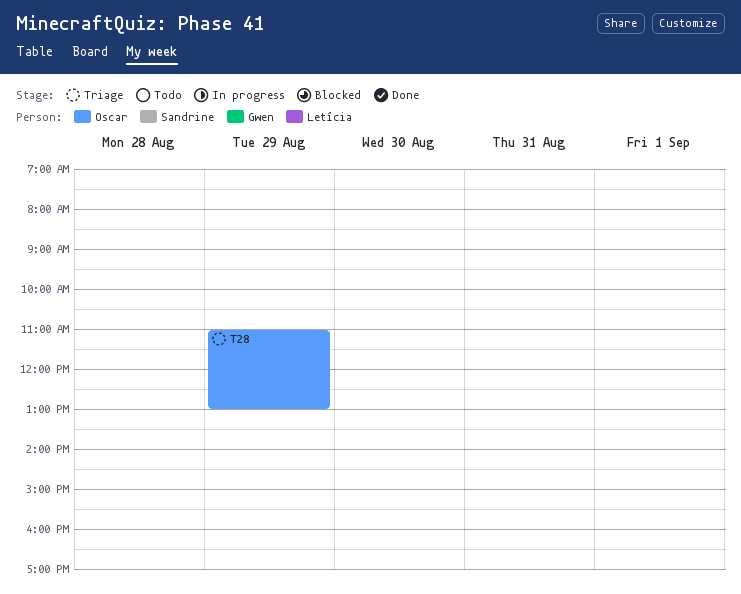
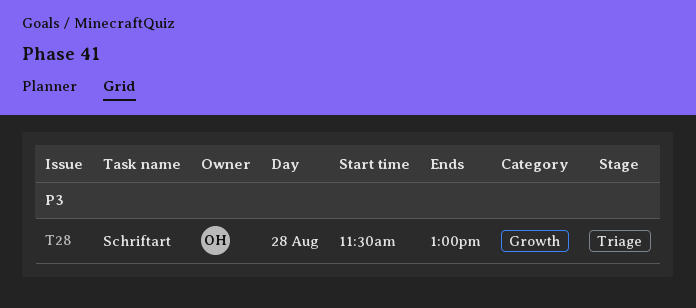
T28, day: Aug 29 -> Aug 28
T28, begins: 11:00 -> 11:30

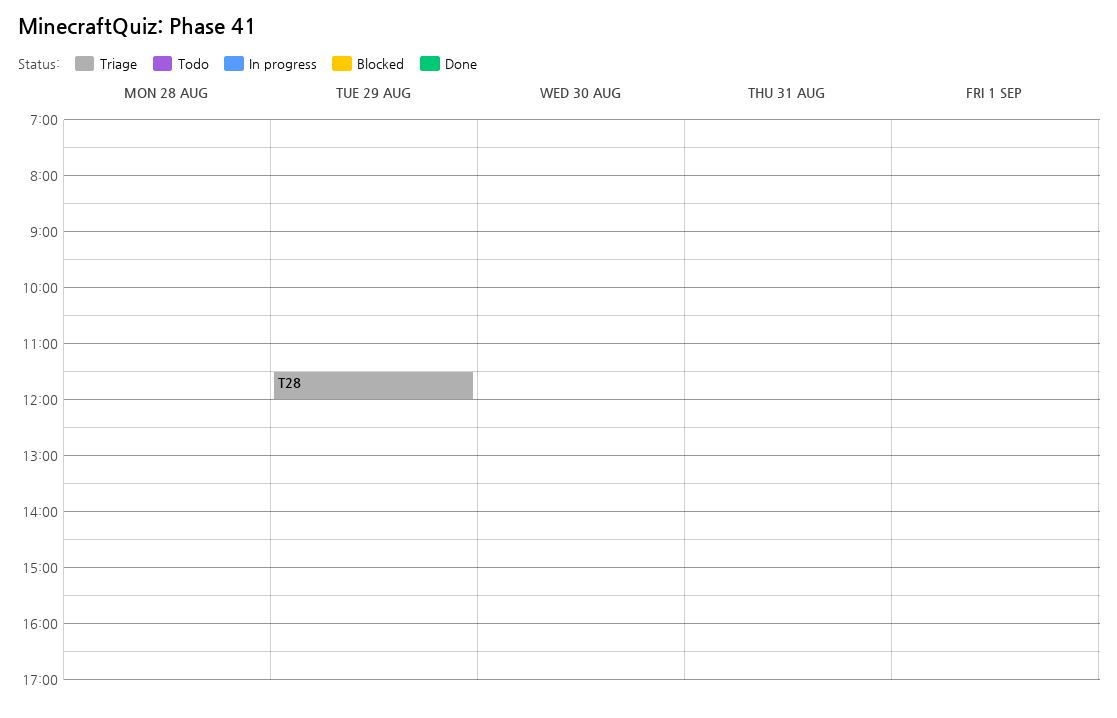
T28, day: Aug 28 -> Aug 29
T28, ends: 13:00 -> 12:00

